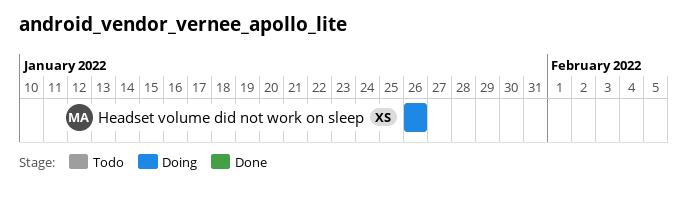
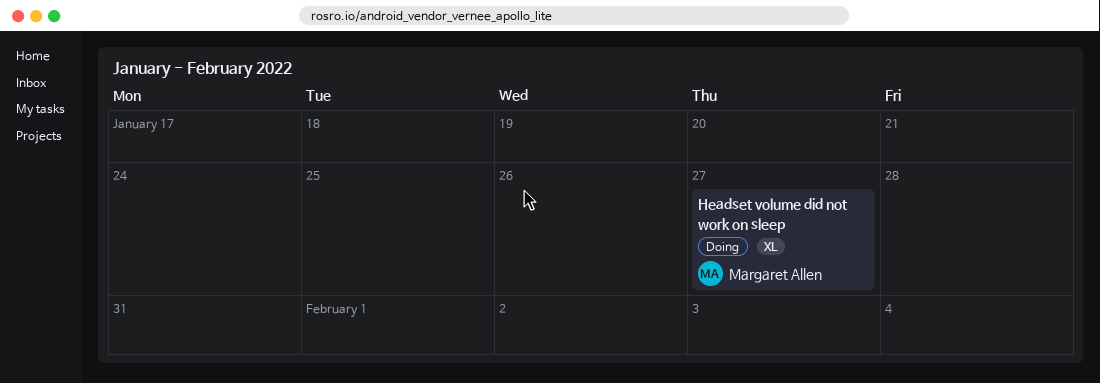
Headset volume did not work on sleep, estimate: XS -> XL
Headset volume did not work on sleep, due: Jan 26 -> Jan 27

